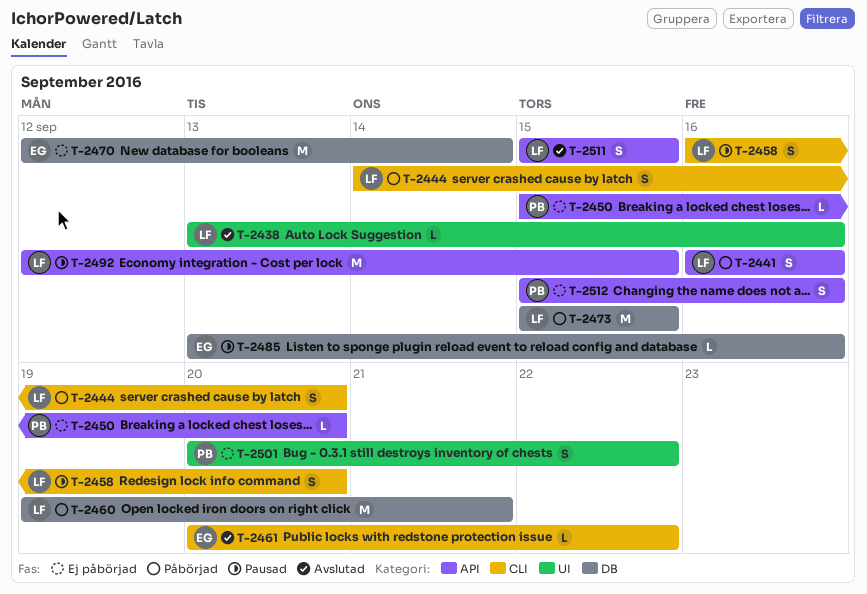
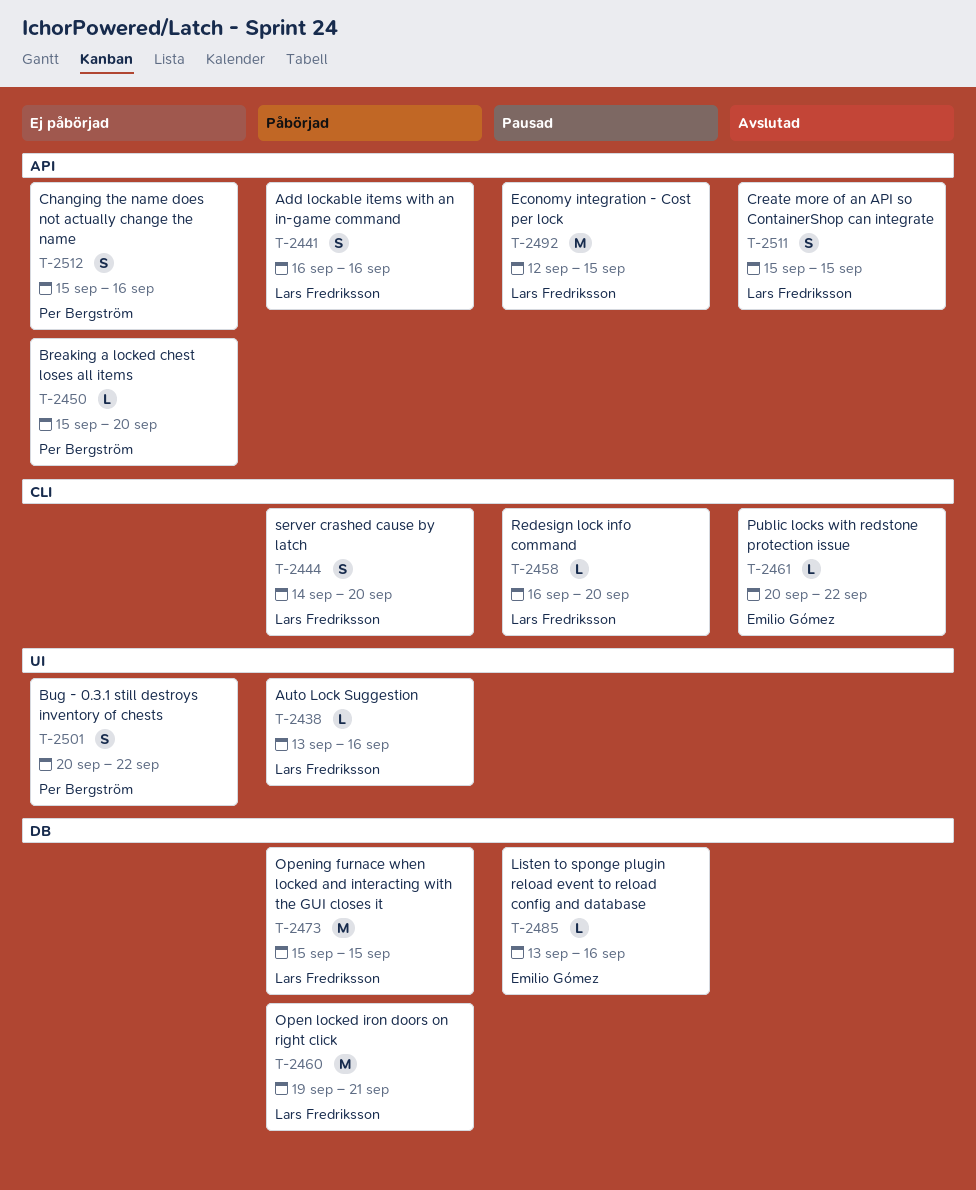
T-2438, status: Avslutad -> Påbörjad
T-2458, estimate: S -> L
T-2470: present -> none

